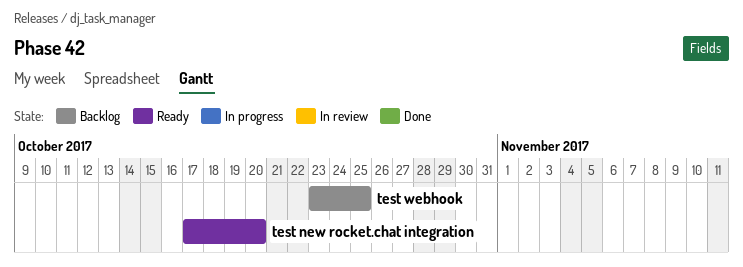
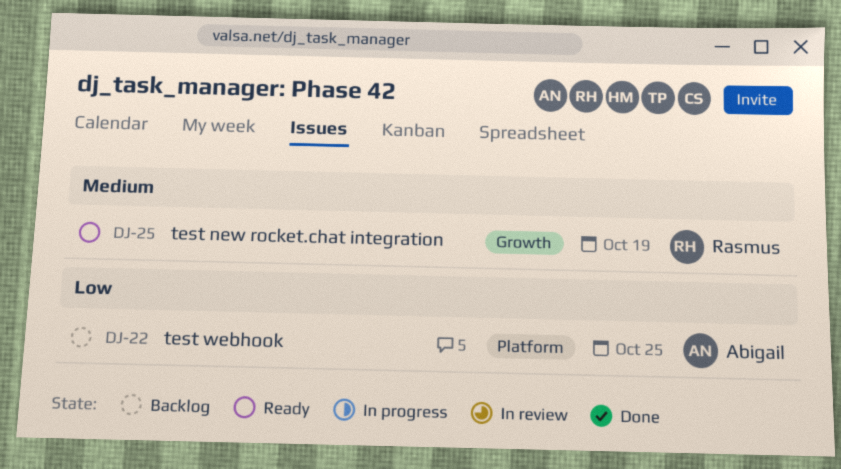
test new rocket.chat integration, due: Oct 20 -> Oct 19

